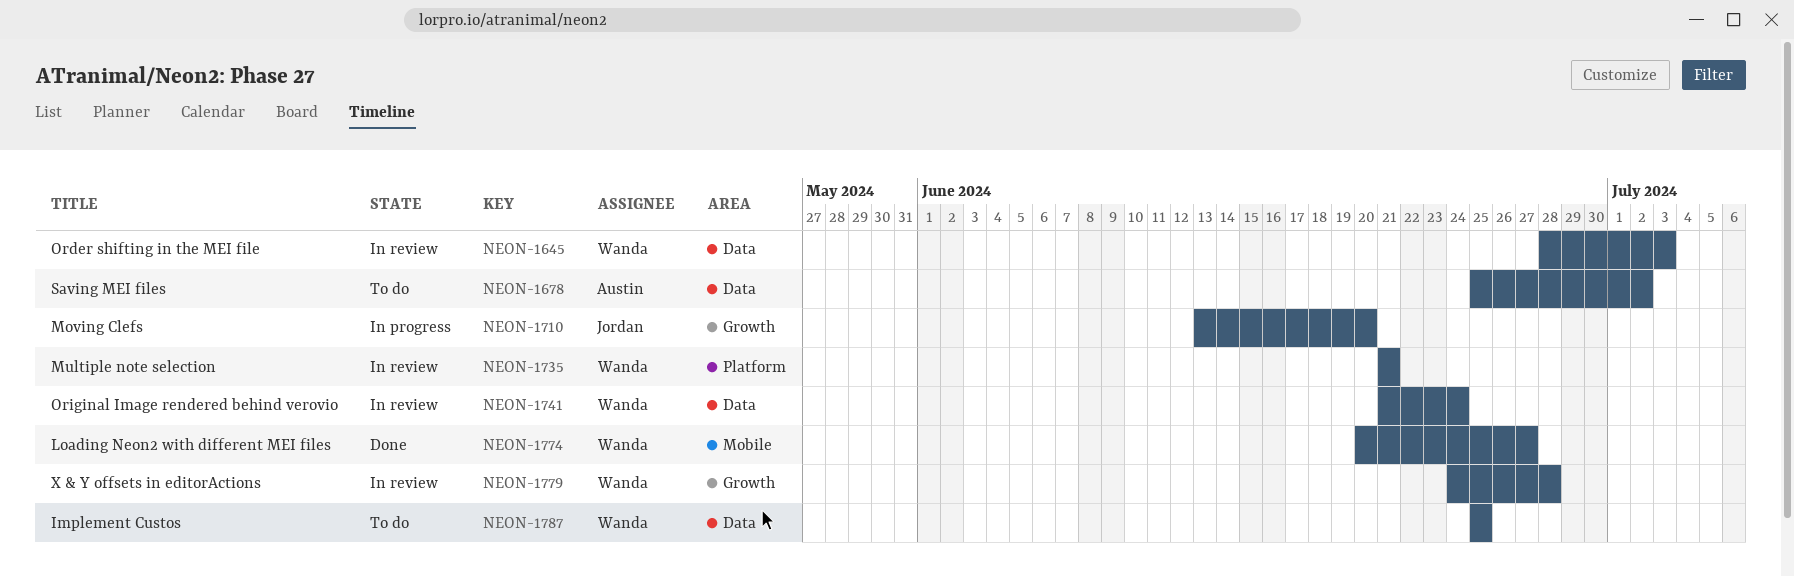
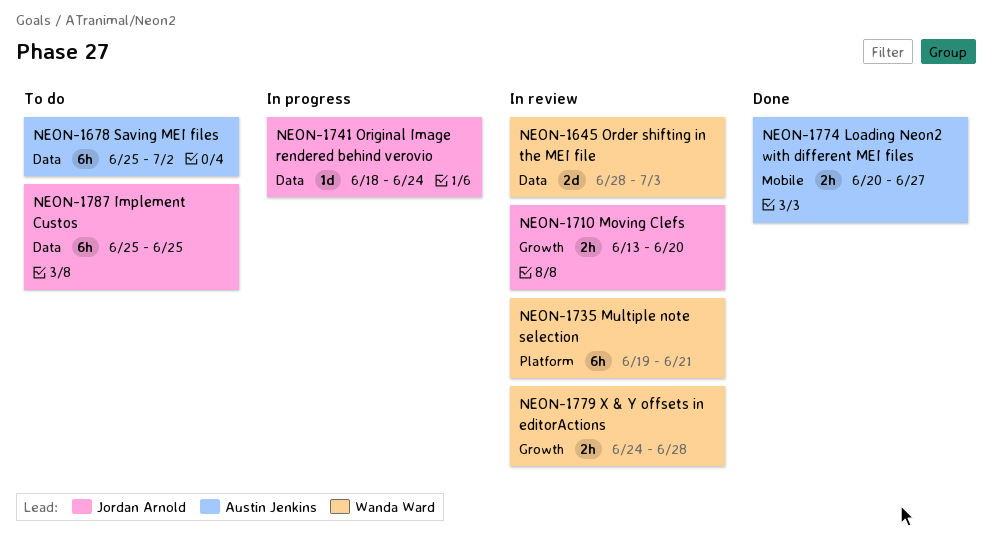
NEON-1710, status: In progress -> In review
NEON-1735, start: Jun 21 -> Jun 19
NEON-1741, status: In review -> In progress
NEON-1741, owner: Wanda Ward -> Jordan Arnold
NEON-1741, start: Jun 21 -> Jun 18
NEON-1774, owner: Wanda Ward -> Austin Jenkins
NEON-1787, owner: Wanda Ward -> Jordan Arnold

